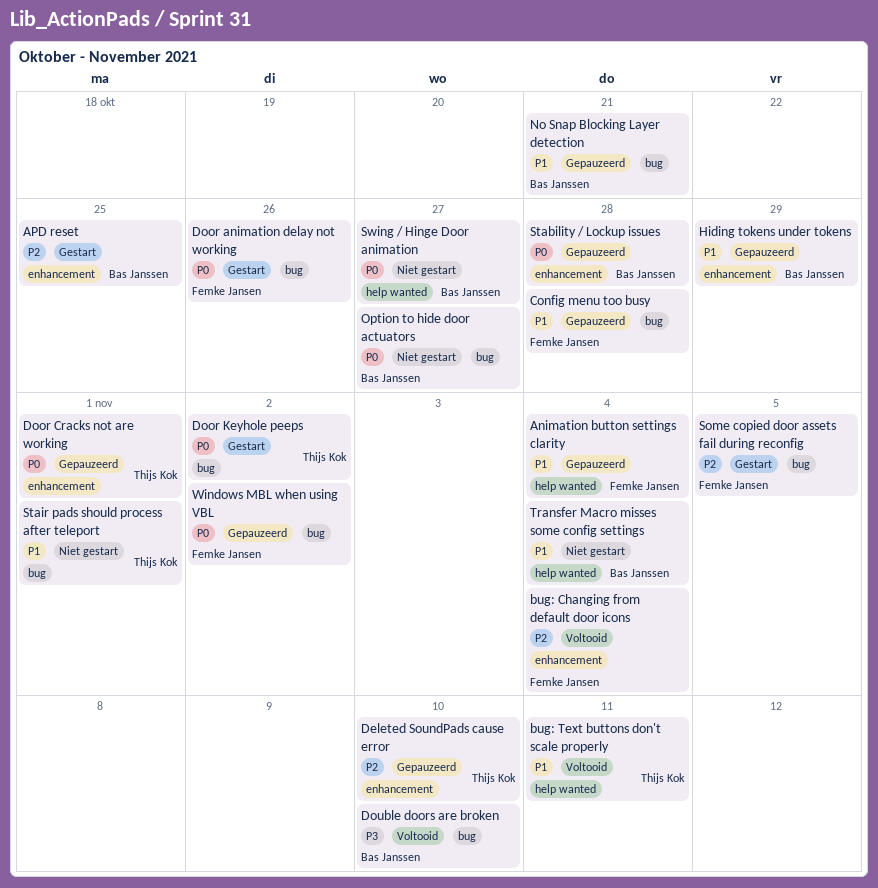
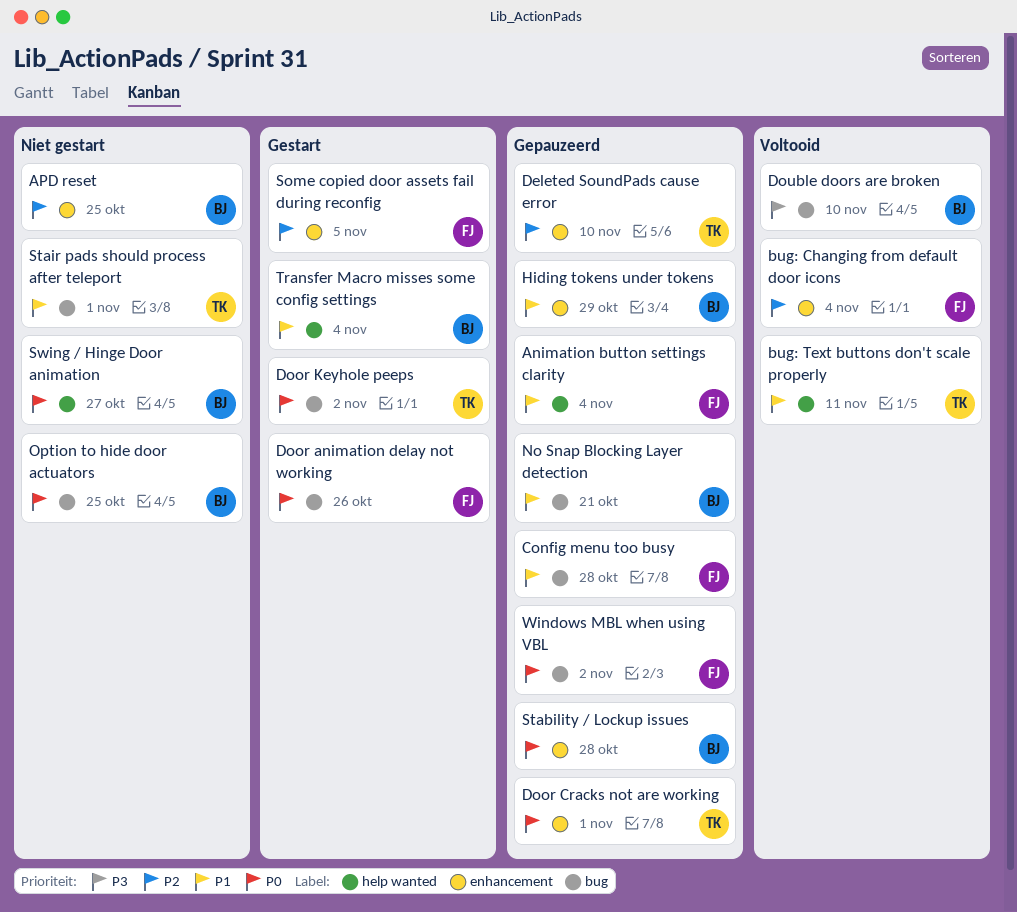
APD reset, status: Gestart -> Niet gestart
Option to hide door actuators, due: Oct 27 -> Oct 25
Some copied door assets fail during reconfig, label: bug -> enhancement
Transfer Macro misses some config settings, status: Niet gestart -> Gestart

